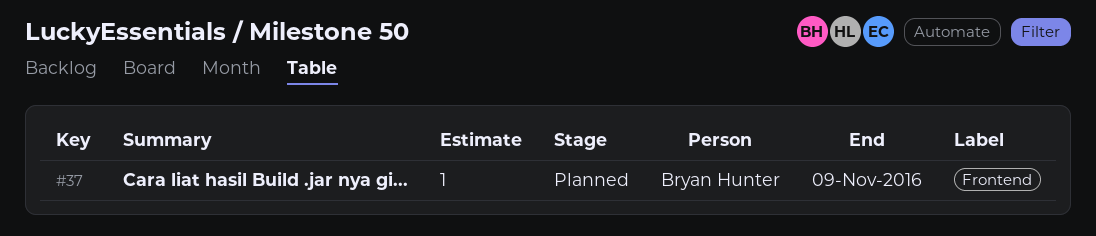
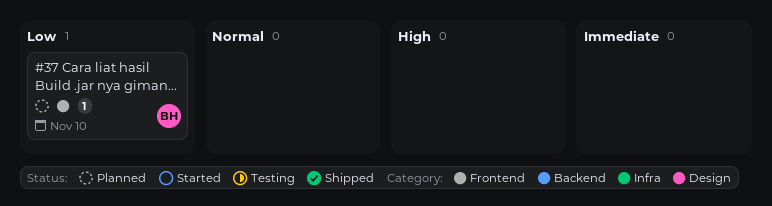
#37, due: Nov 9 -> Nov 10

